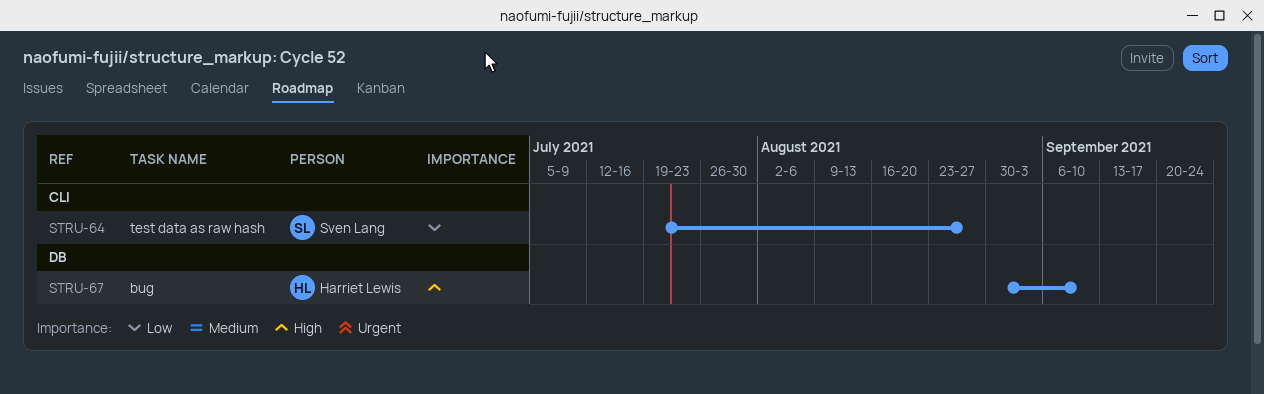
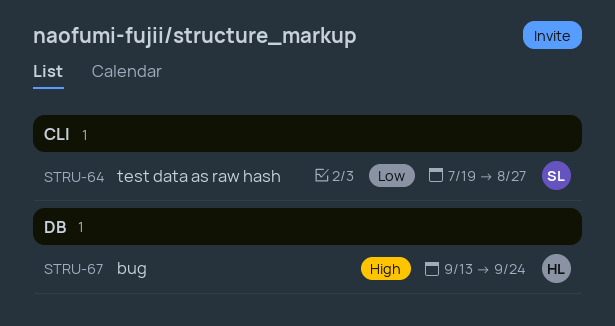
STRU-67, start: Aug 30 -> Sep 13
STRU-67, due: Sep 10 -> Sep 24

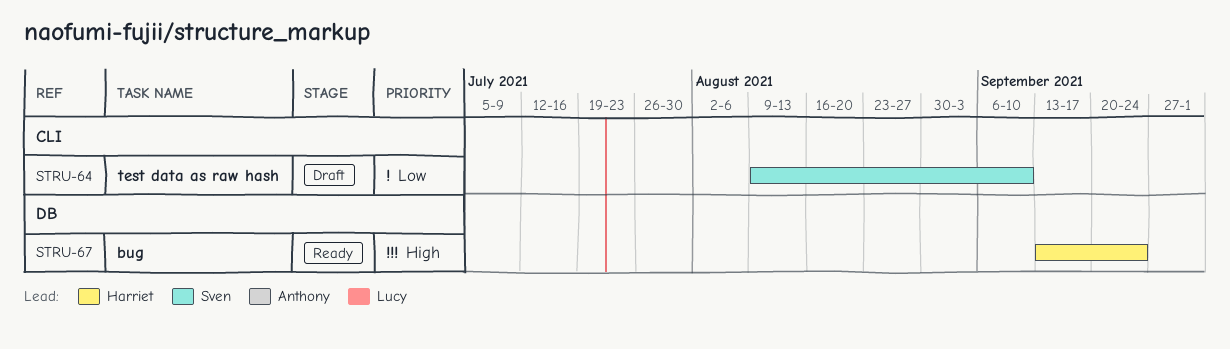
STRU-64, start: Jul 19 -> Aug 9
STRU-64, due: Aug 27 -> Sep 10

